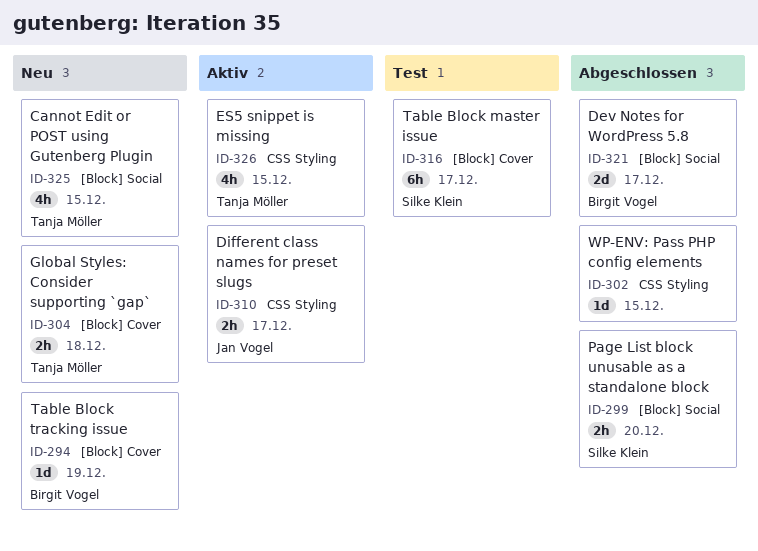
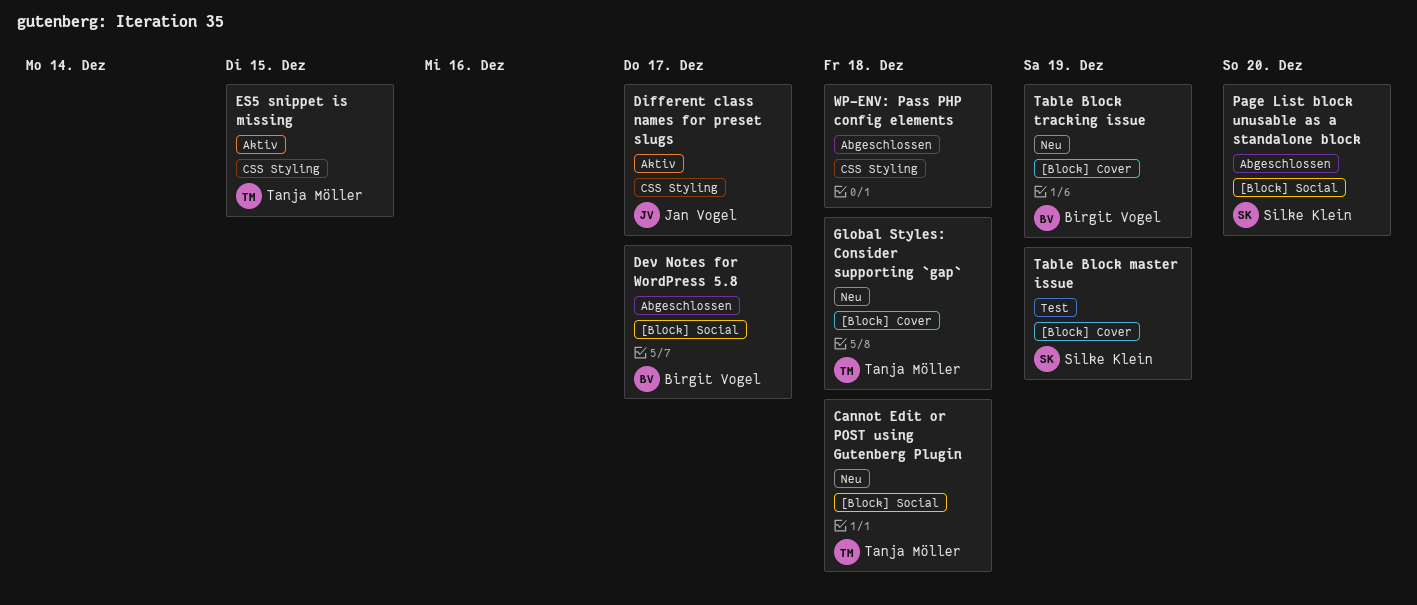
Cannot Edit or POST using Gutenberg Plugin, due: Dec 15 -> Dec 18
Table Block master issue, due: Dec 17 -> Dec 19
WP-ENV: Pass PHP config elements, due: Dec 15 -> Dec 18

